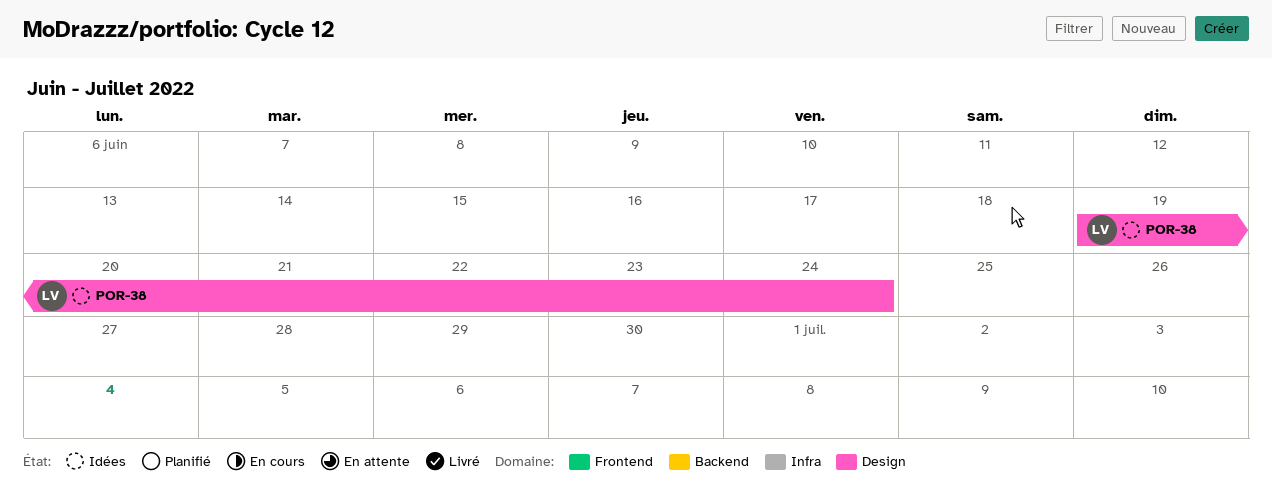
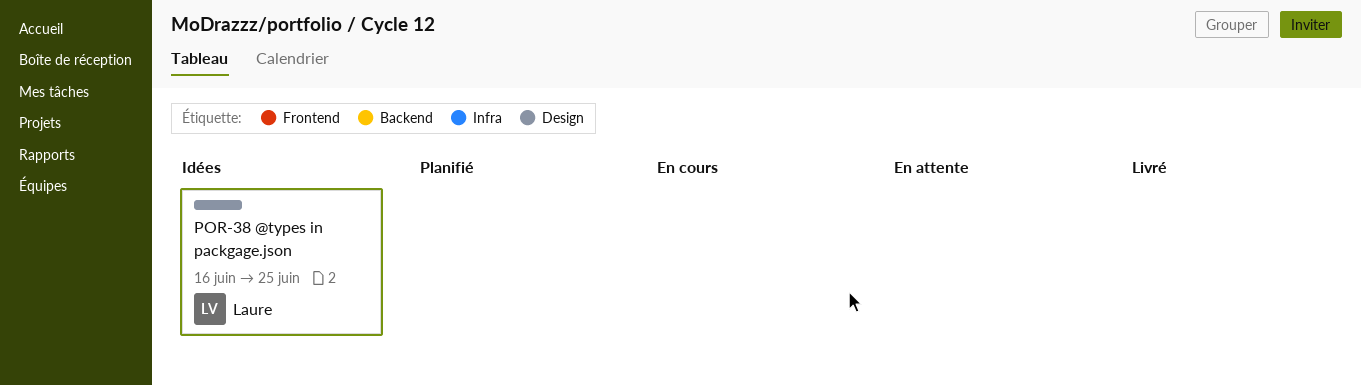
POR-38, start: Jun 19 -> Jun 16
POR-38, due: Jun 24 -> Jun 25

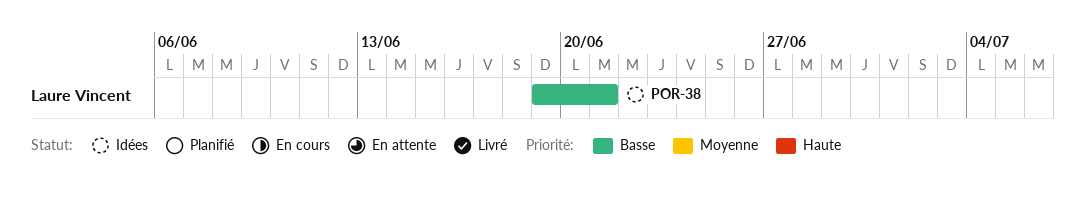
POR-38, start: Jun 16 -> Jun 19
POR-38, due: Jun 25 -> Jun 21

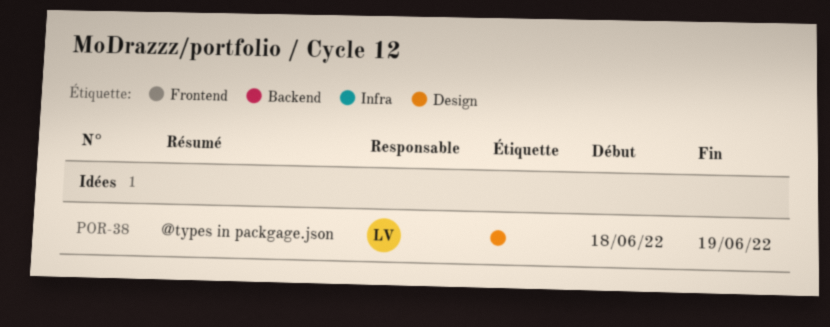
POR-38, start: Jun 19 -> Jun 18
POR-38, due: Jun 21 -> Jun 19

